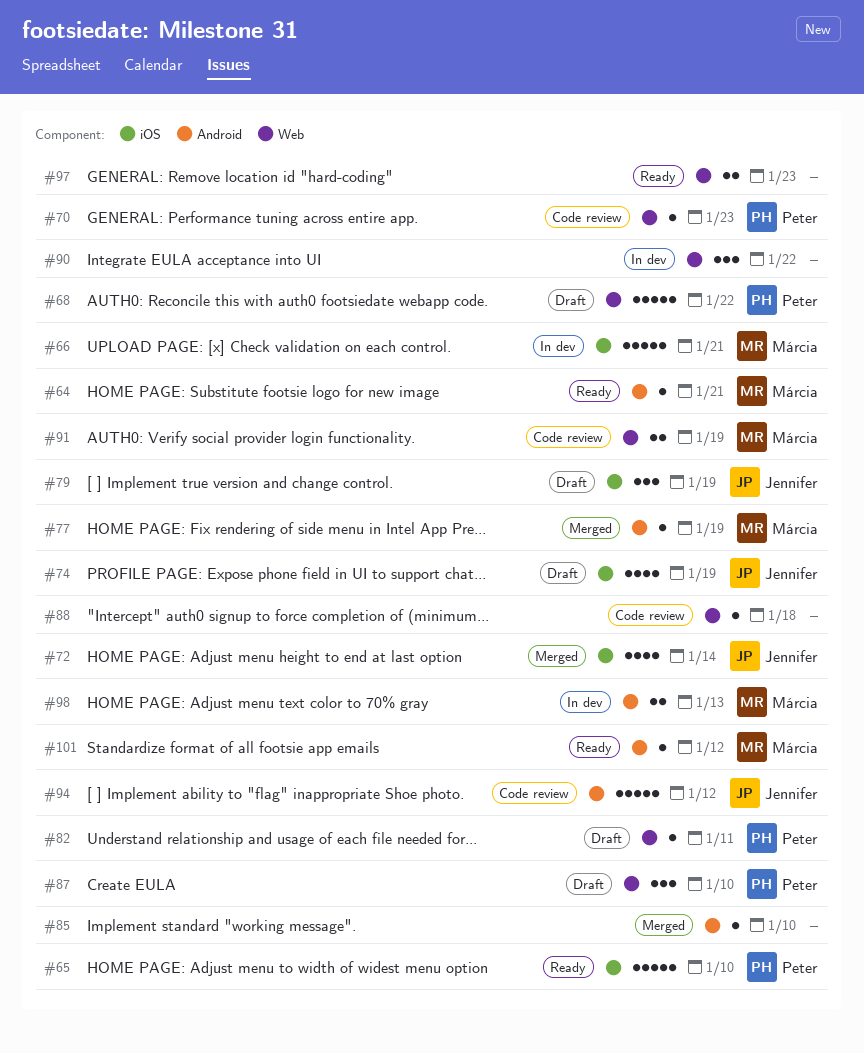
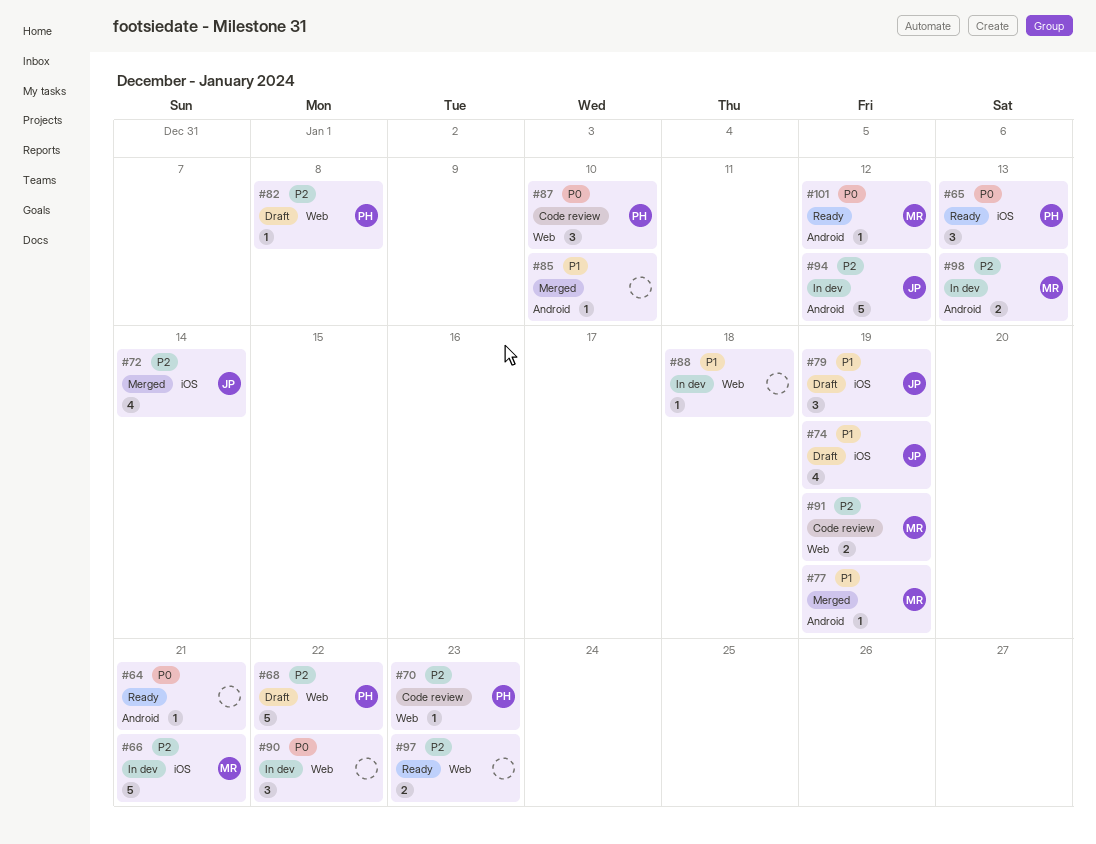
#64, owner: Márcia -> none
#65, estimate: 5 -> 3
#65, due: Jan 10 -> Jan 13
#82, due: Jan 11 -> Jan 8
#87, status: Draft -> Code review
#88, status: Code review -> In dev
#94, status: Code review -> In dev

